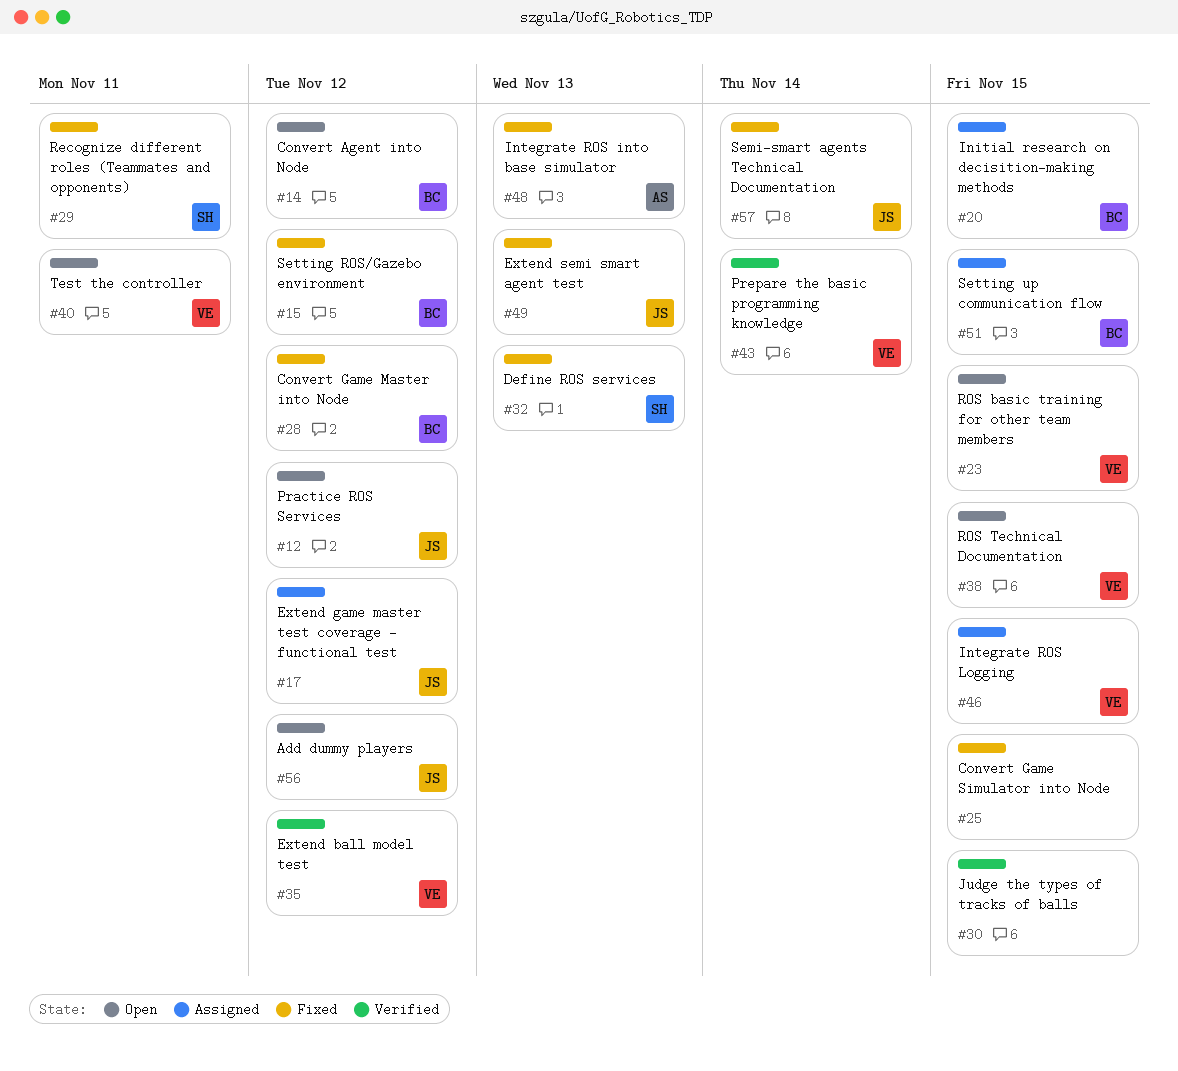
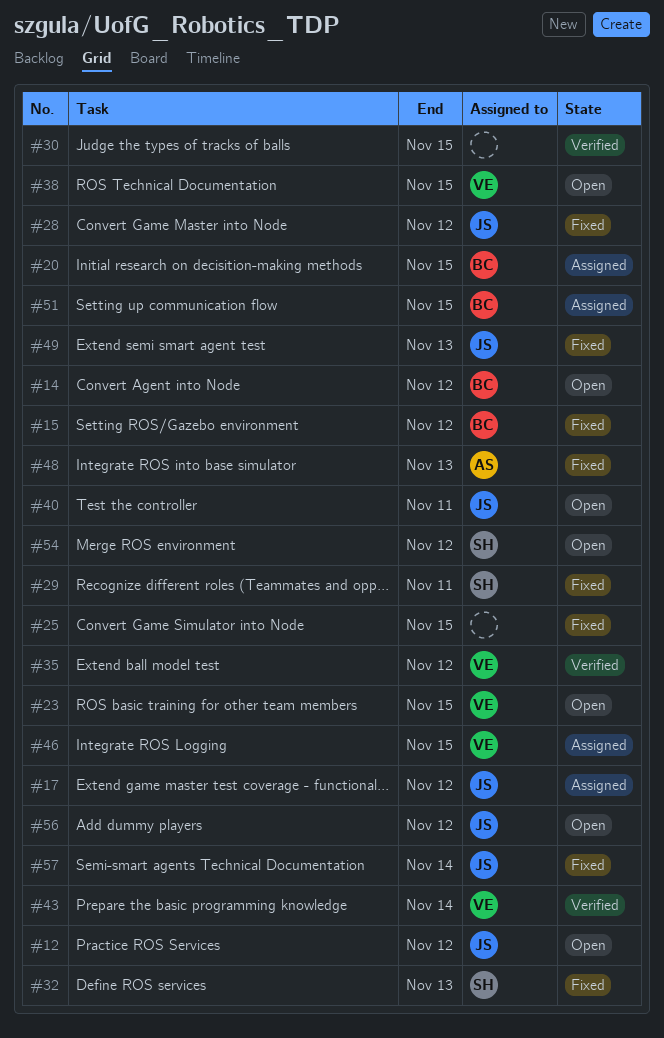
#28, owner: BC -> JS
#40, owner: VE -> JS
#54: none -> present

